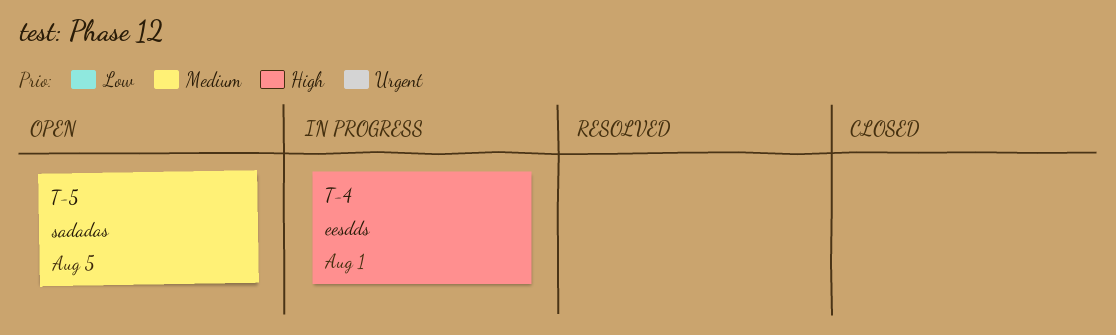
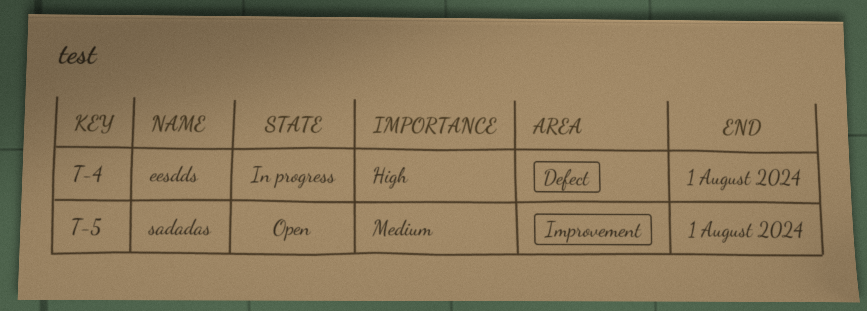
T-5, due: Aug 5 -> Aug 1

